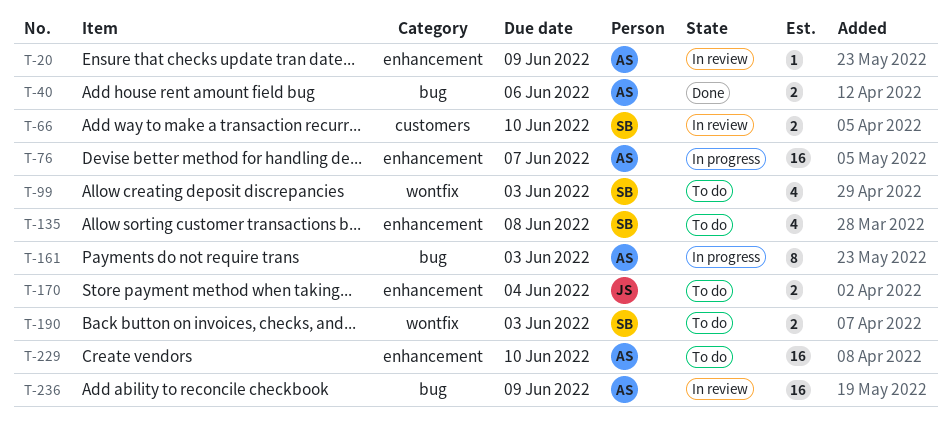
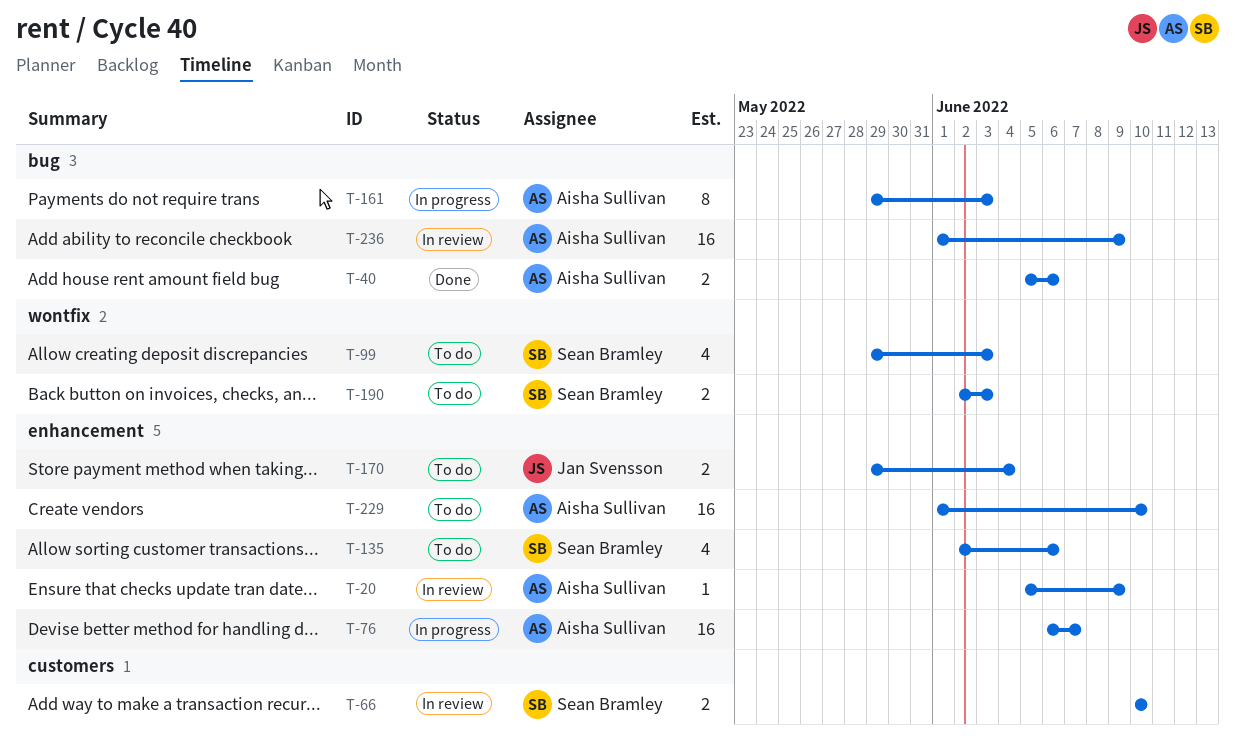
T-135, due: Jun 8 -> Jun 6

